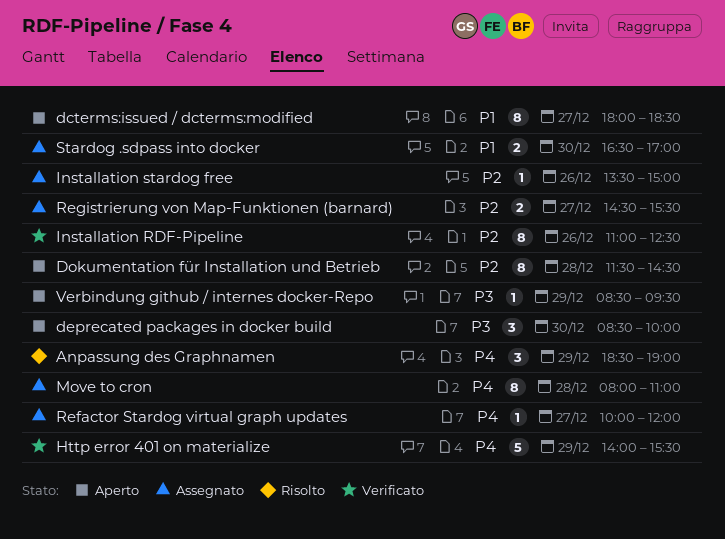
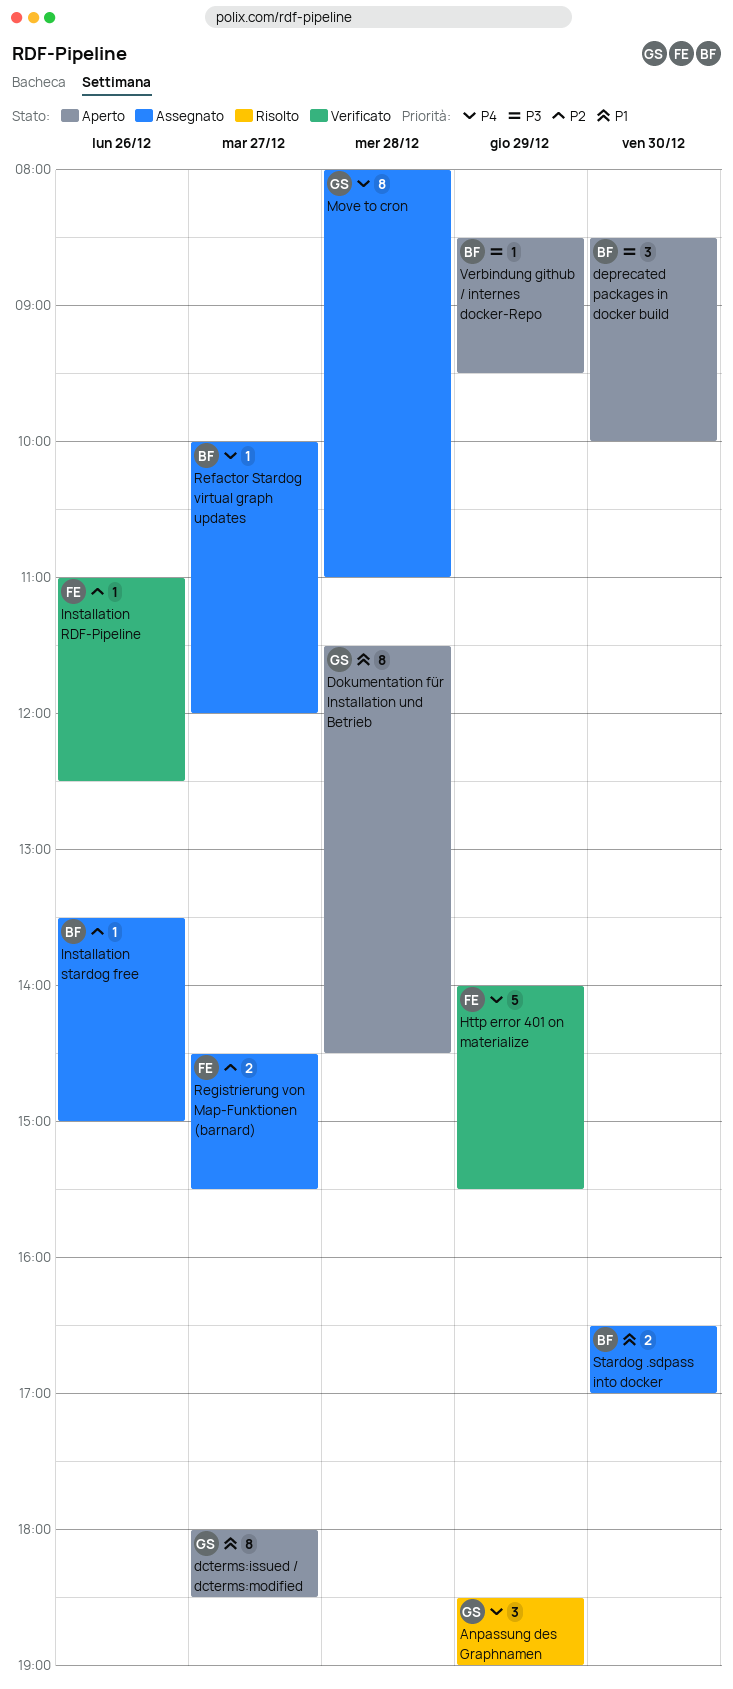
Dokumentation für Installation und Betrieb, priority: P2 -> P1
Installation RDF-Pipeline, estimate: 8 -> 1

